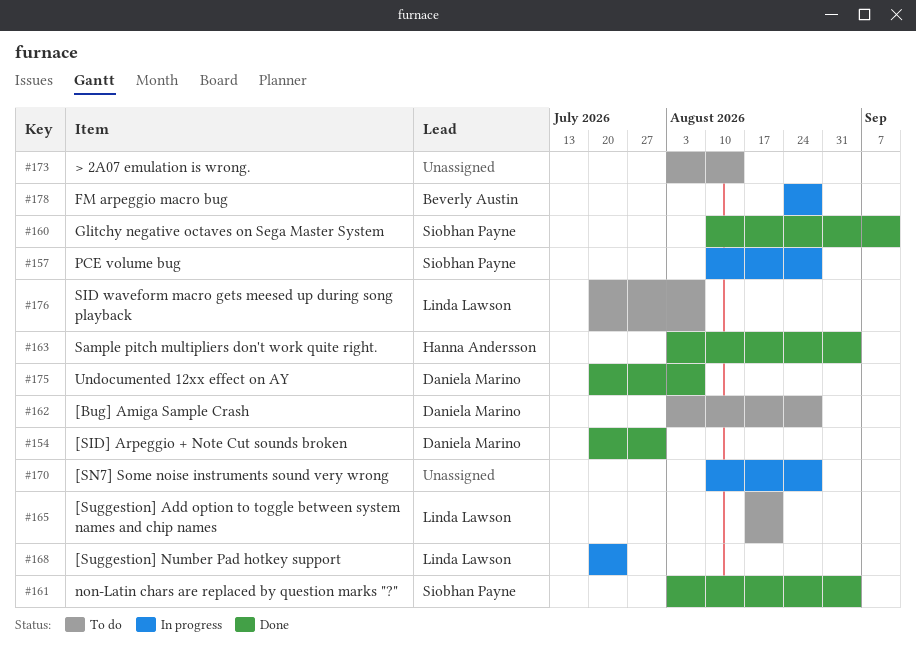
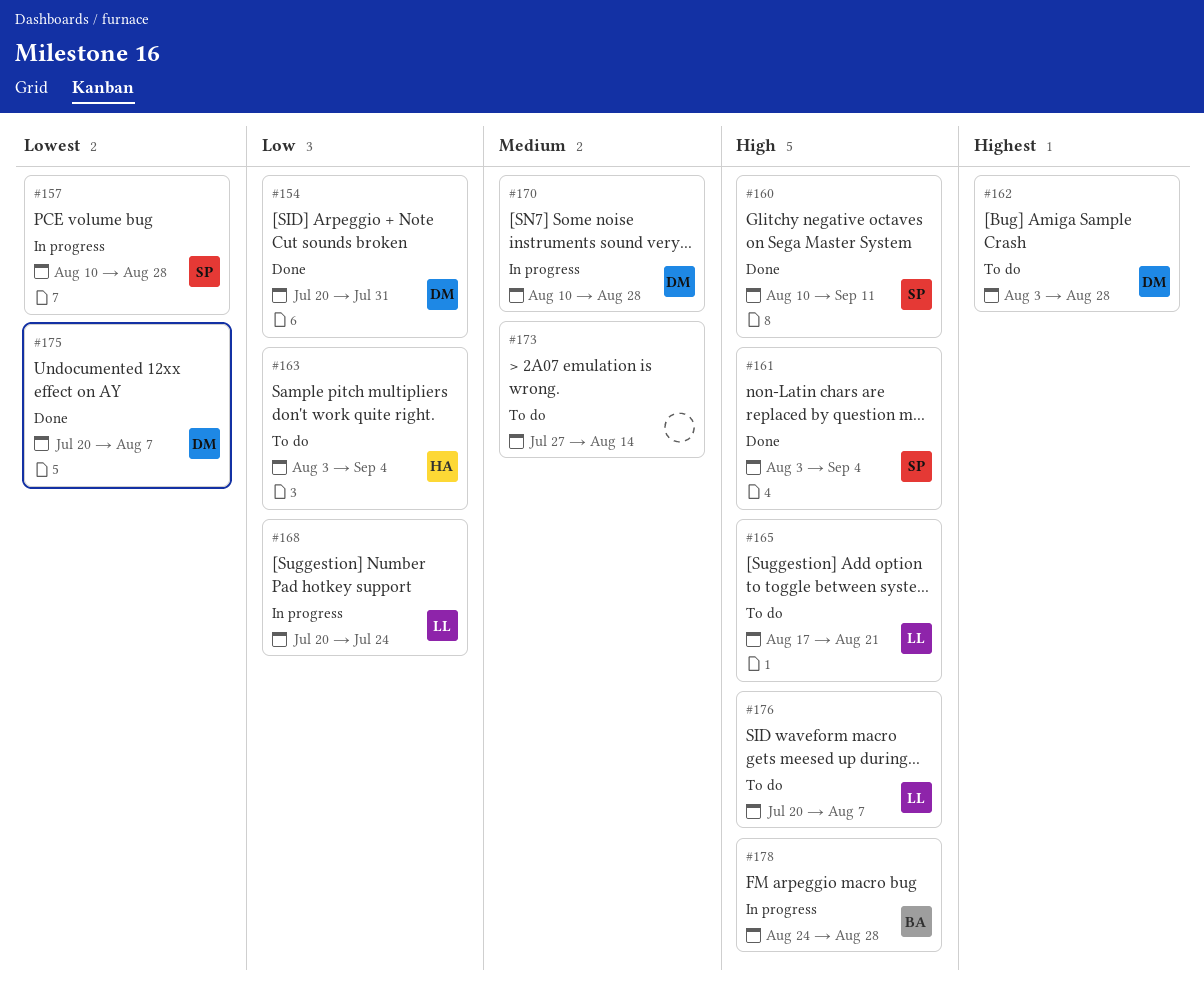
#163, status: Done -> To do
#170, owner: none -> Daniela Marino
#173, start: Aug 3 -> Jul 27

